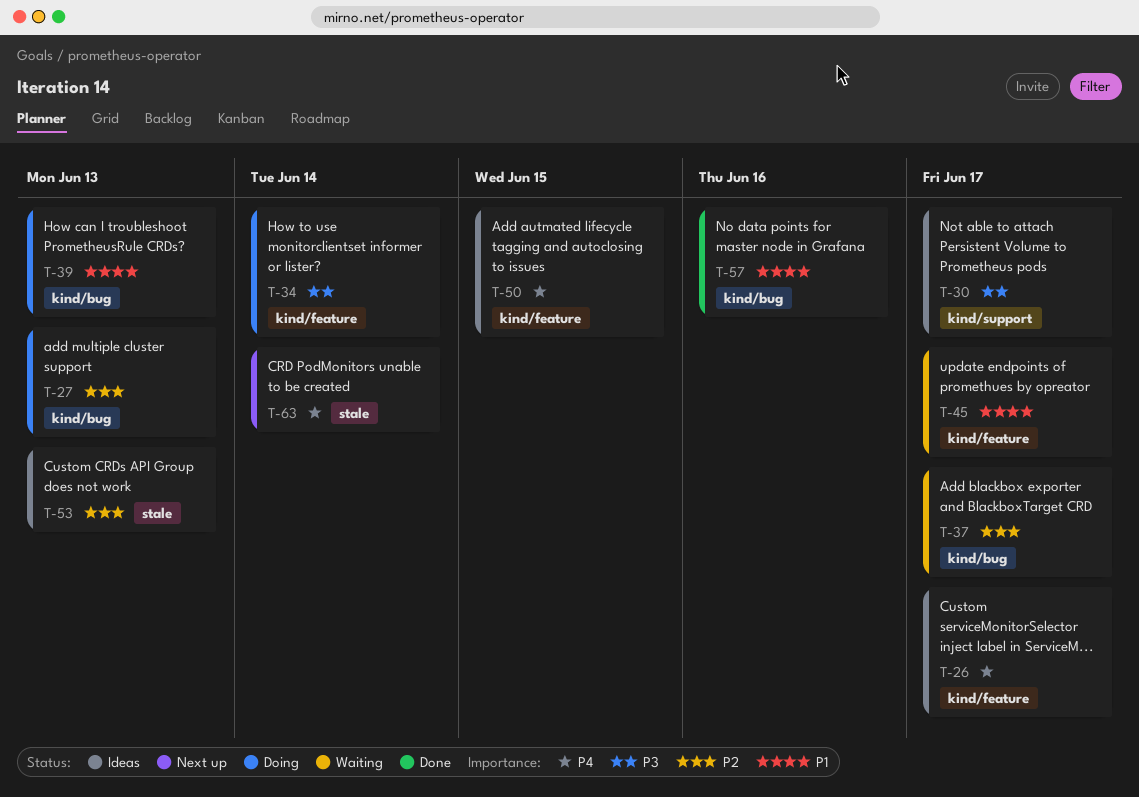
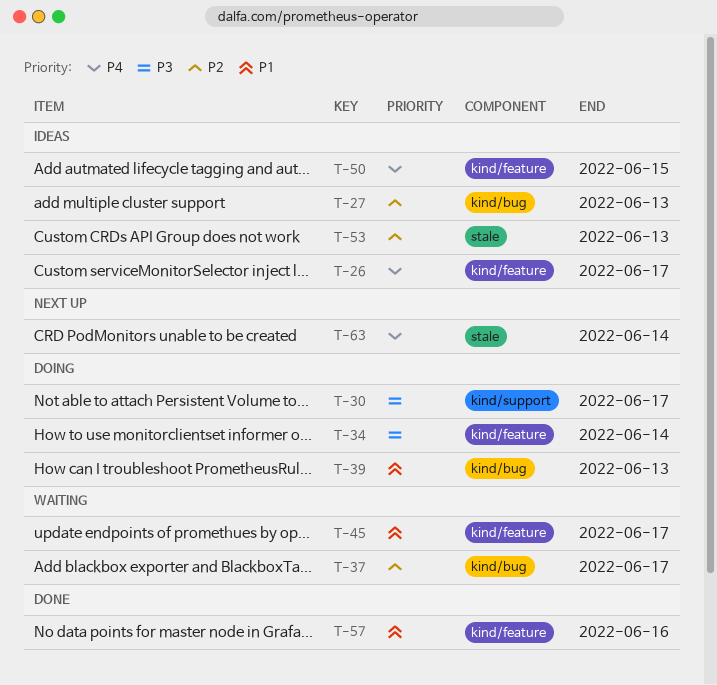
T-27, status: Doing -> Ideas
T-30, status: Ideas -> Doing
T-57, label: kind/bug -> kind/feature

